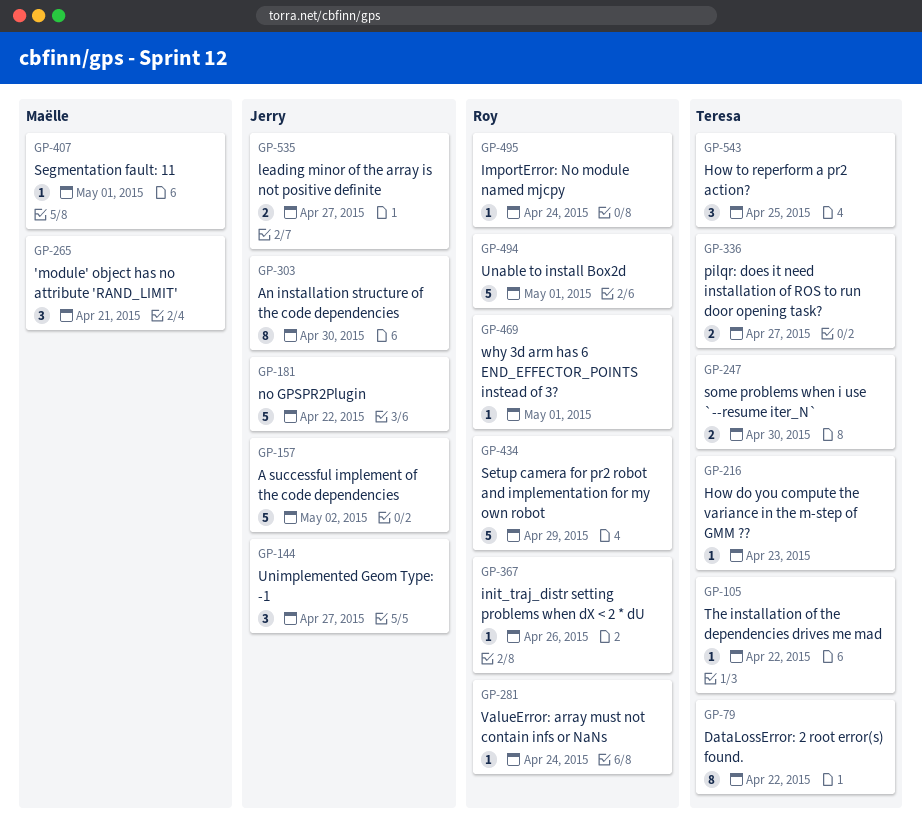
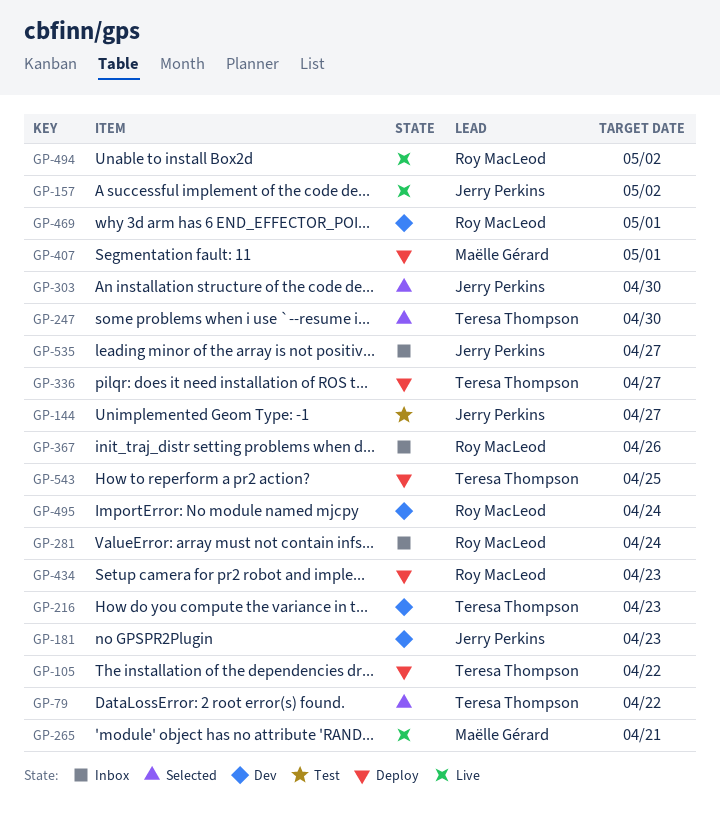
GP-181, due: Apr 22 -> Apr 23
GP-434, due: Apr 29 -> Apr 23
GP-494, due: May 1 -> May 2

